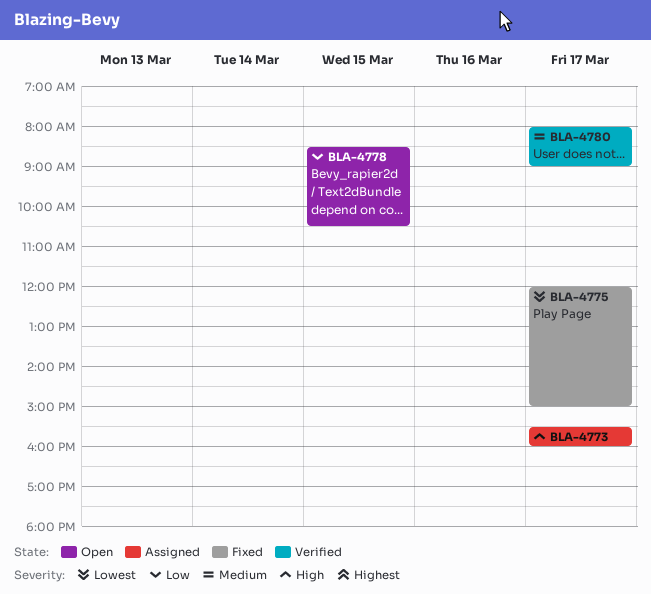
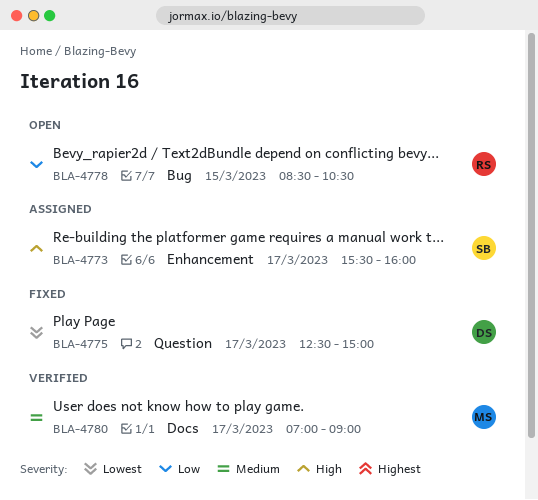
BLA-4775, begins: 12:00 -> 12:30
BLA-4780, begins: 08:00 -> 07:00

